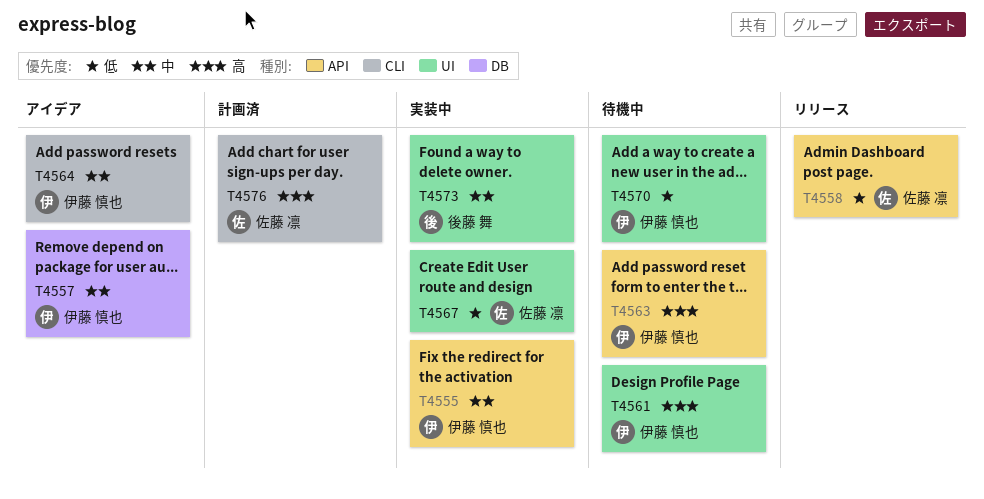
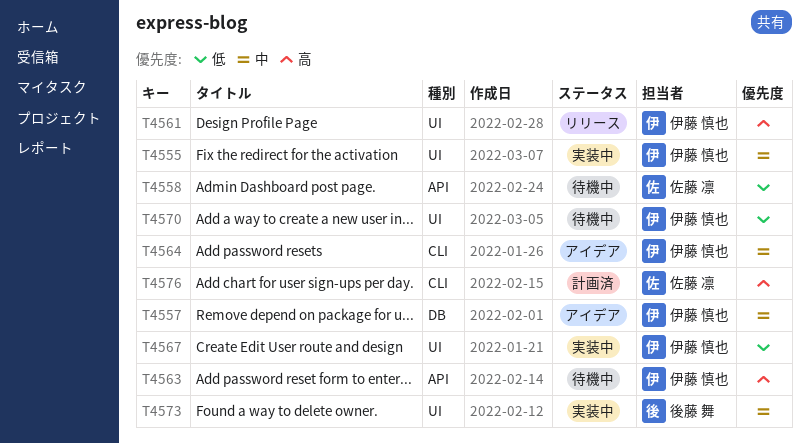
T4555, label: API -> UI
T4558, status: リリース -> 待機中
T4561, status: 待機中 -> リリース
T4567, owner: 佐藤 凛 -> 伊藤 慎也

